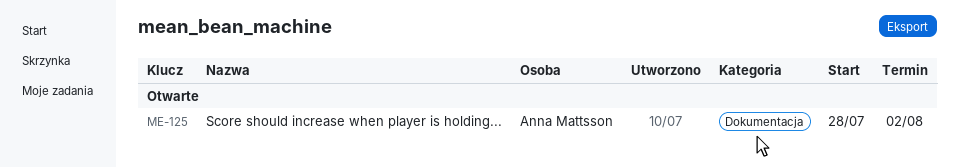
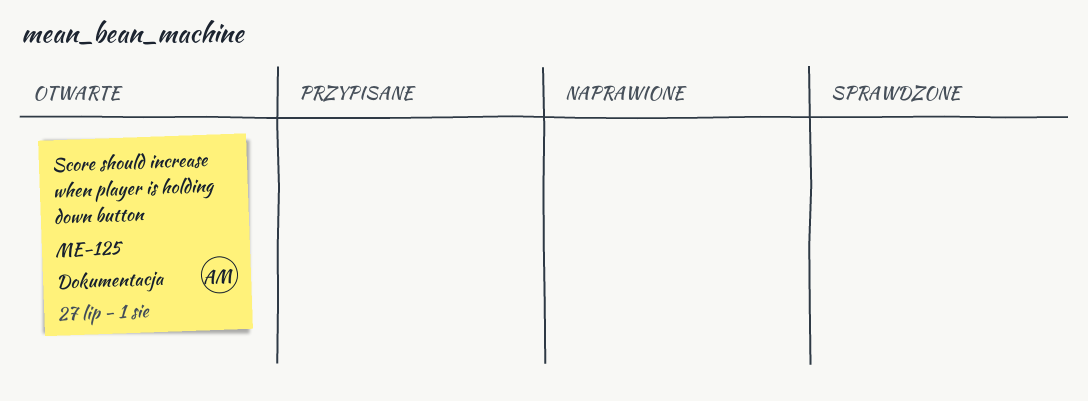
ME-125, start: Jul 28 -> Jul 27
ME-125, due: Aug 2 -> Aug 1

